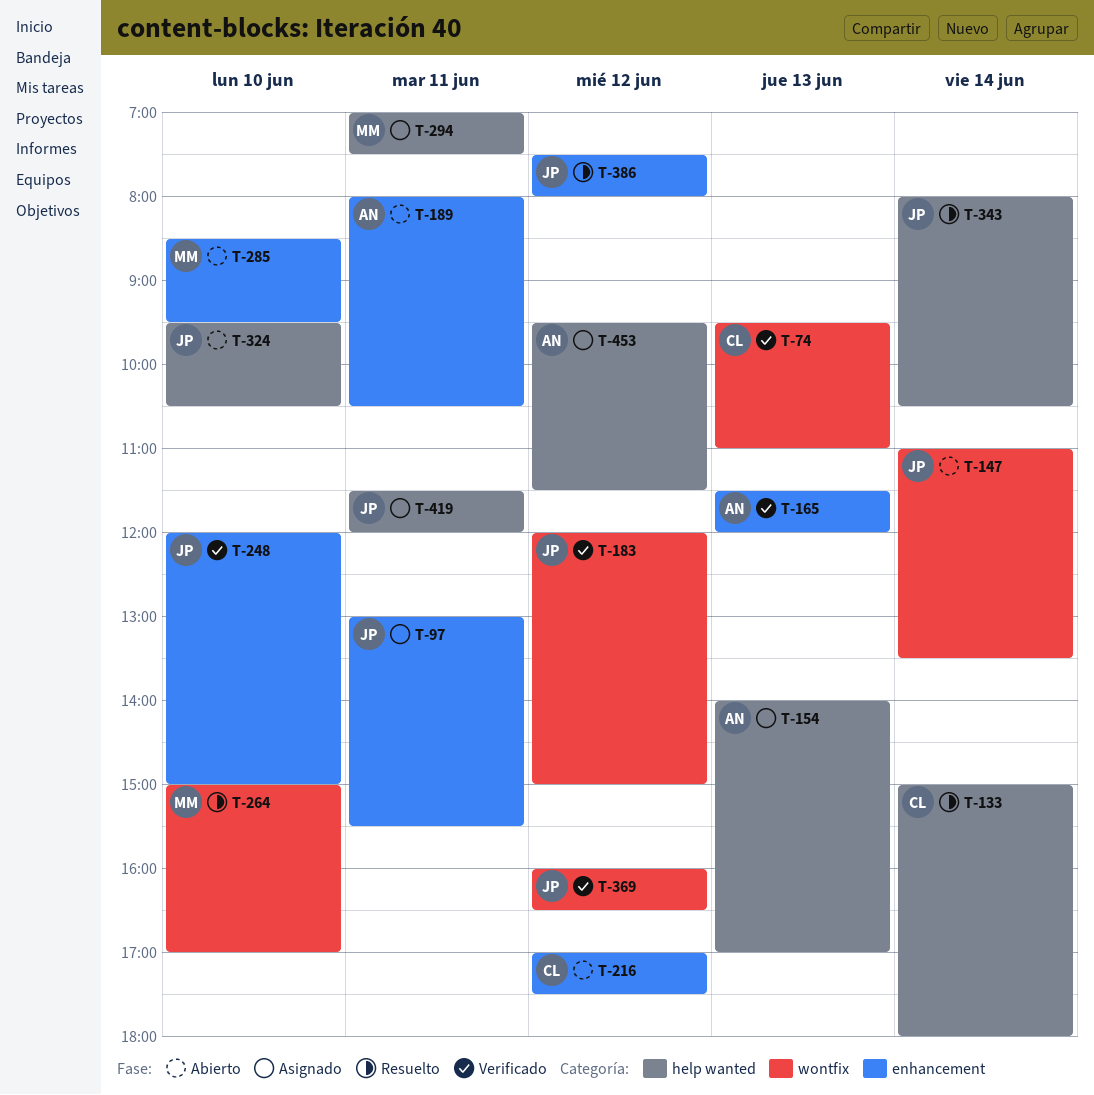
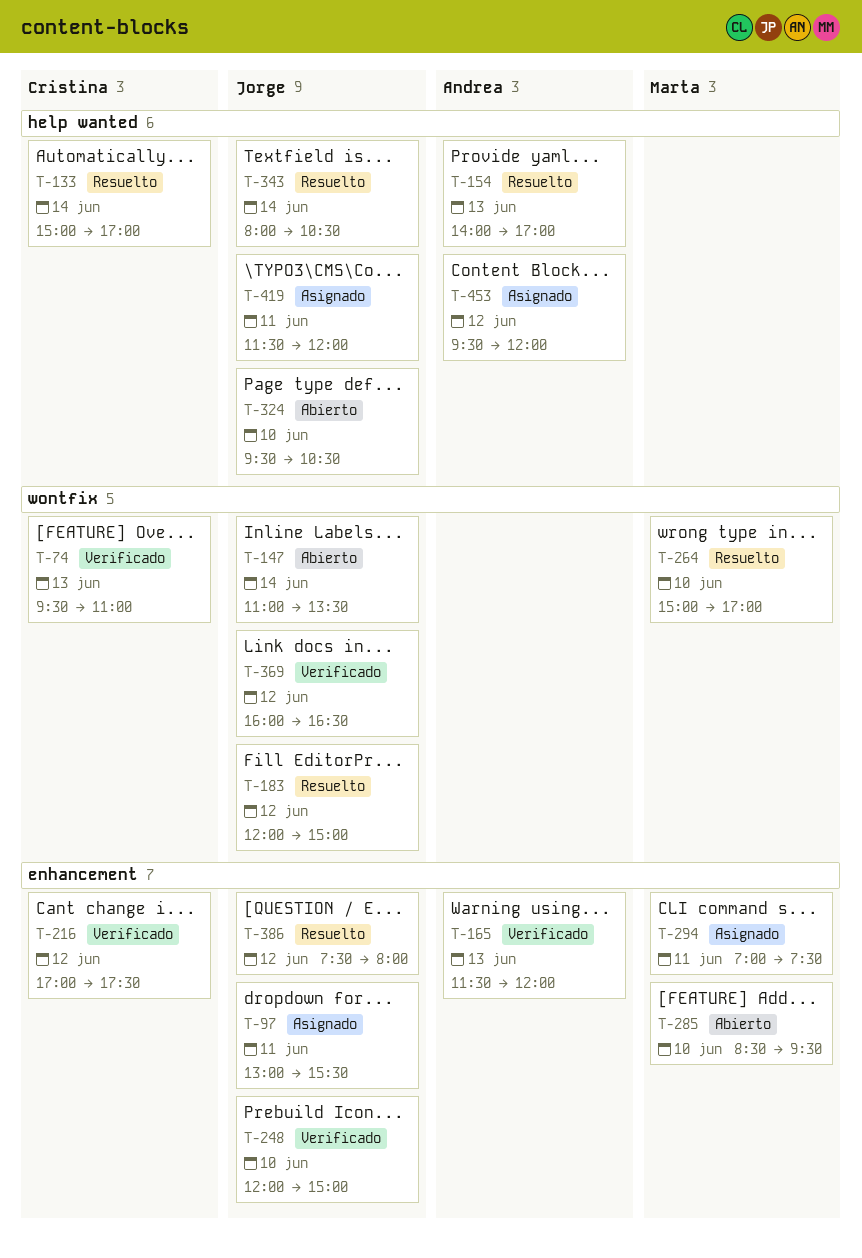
T-133, ends: 18:00 -> 17:00
T-154, status: Asignado -> Resuelto
T-183, status: Verificado -> Resuelto
T-189: present -> none
T-216, status: Abierto -> Verificado
T-294, label: help wanted -> enhancement
T-453, ends: 11:30 -> 12:00

